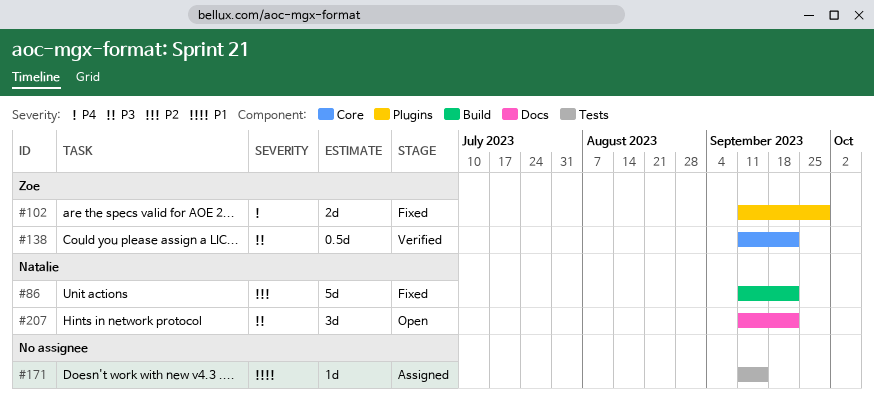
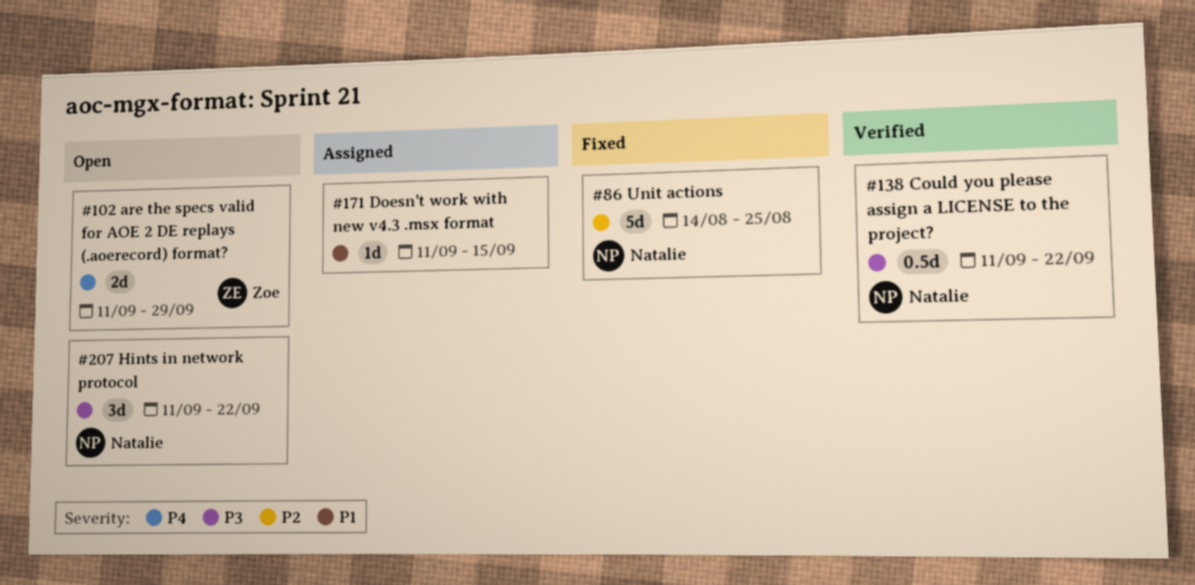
#86, start: Sep 11 -> Aug 14
#86, due: Sep 22 -> Aug 25
#102, status: Fixed -> Open
#138, owner: Zoe -> Natalie

